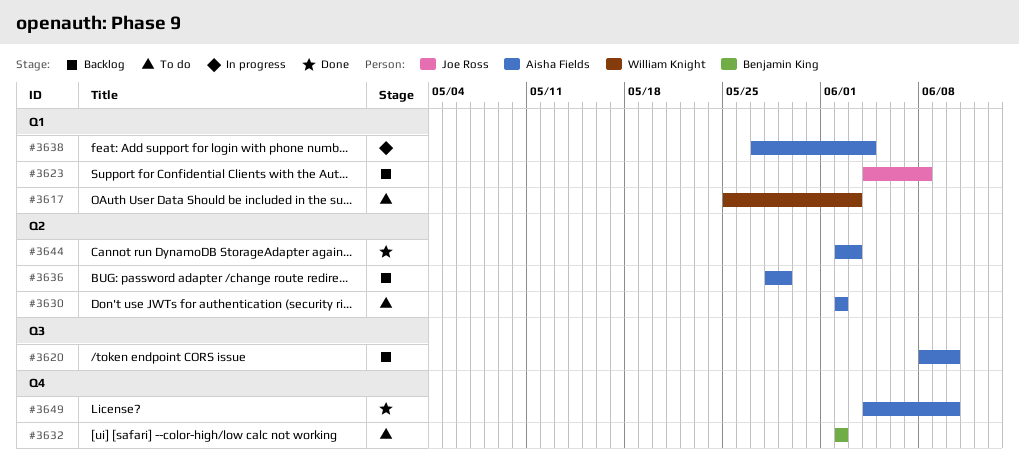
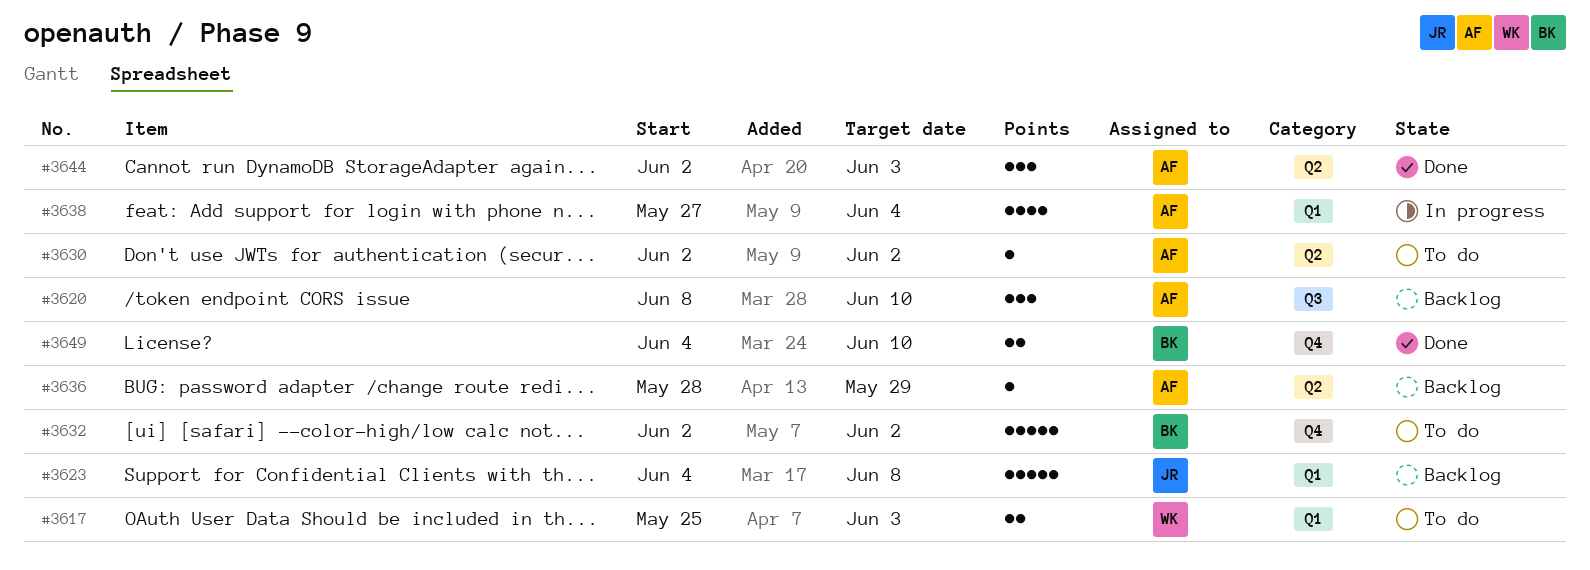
#3649, owner: Aisha Fields -> Benjamin King

